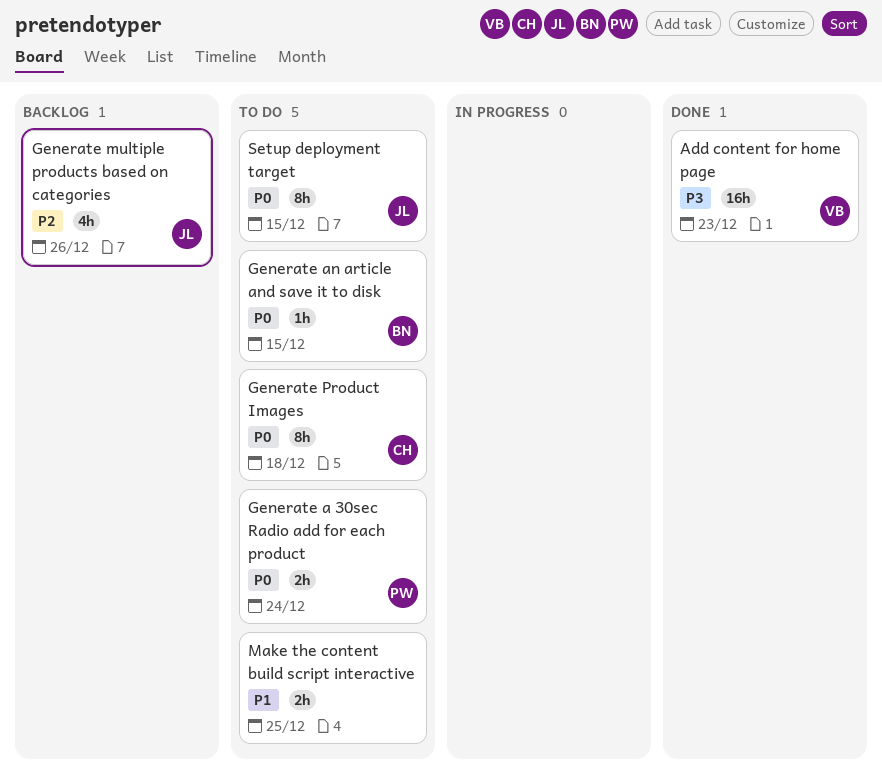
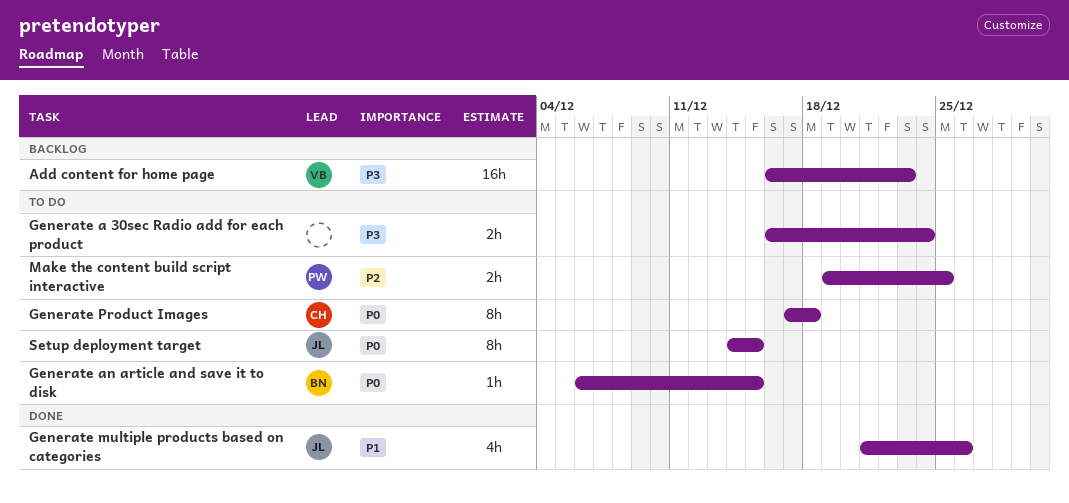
Add content for home page, status: Done -> Backlog
Generate a 30sec Radio add for each product, owner: PW -> none
Generate a 30sec Radio add for each product, priority: P0 -> P3
Generate multiple products based on categories, status: Backlog -> Done
Generate multiple products based on categories, priority: P2 -> P1
Make the content build script interactive, owner: none -> PW
Make the content build script interactive, priority: P1 -> P2

